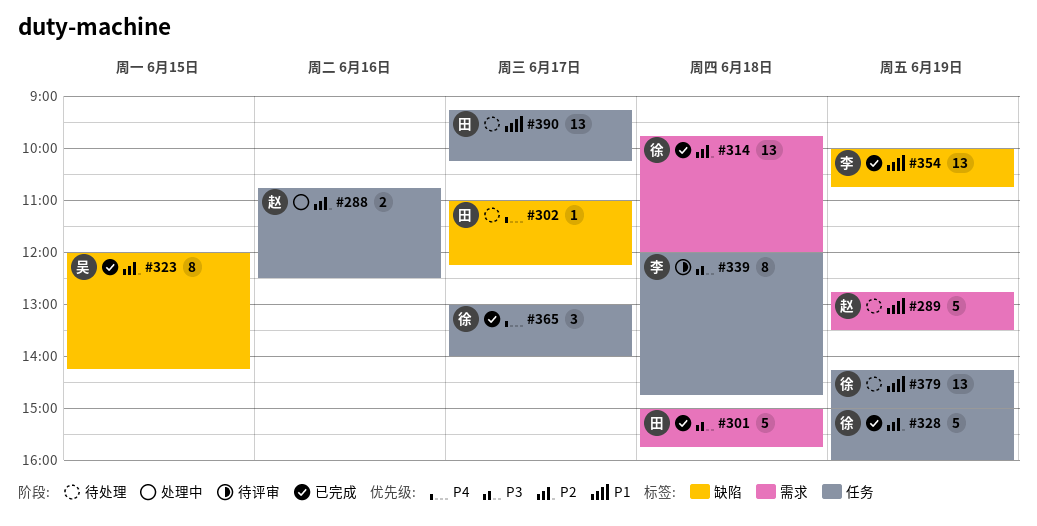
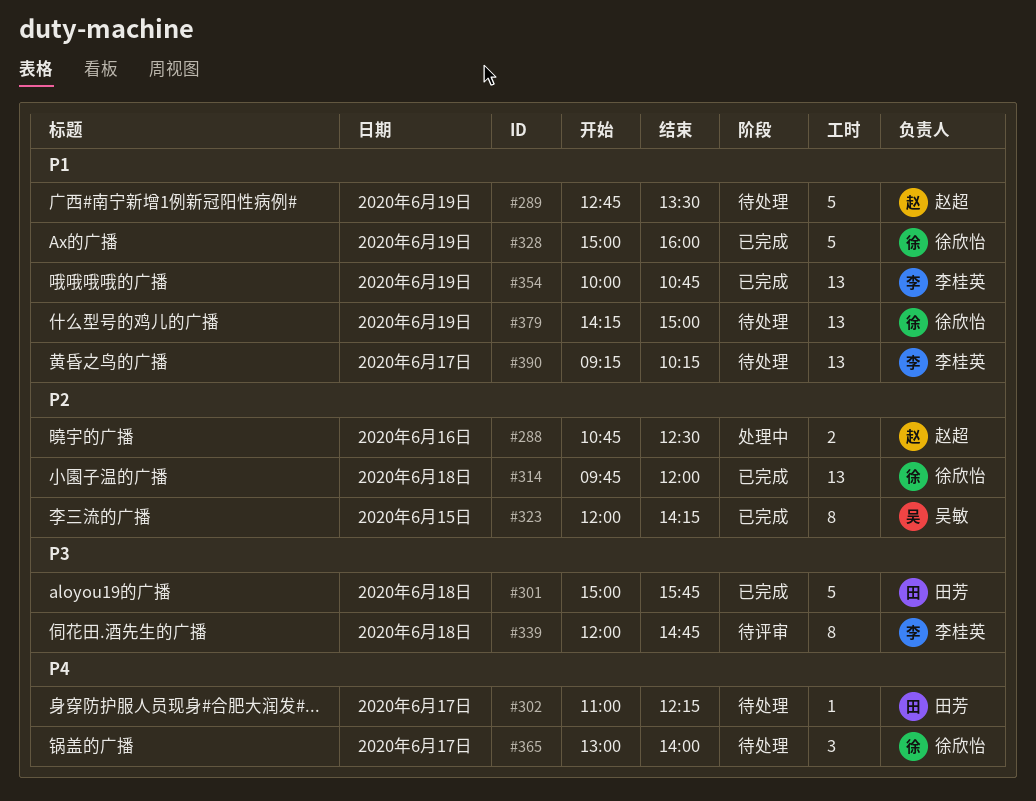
#328, priority: P2 -> P1
#365, status: 已完成 -> 待处理
#390, owner: 田芳 -> 李桂英

